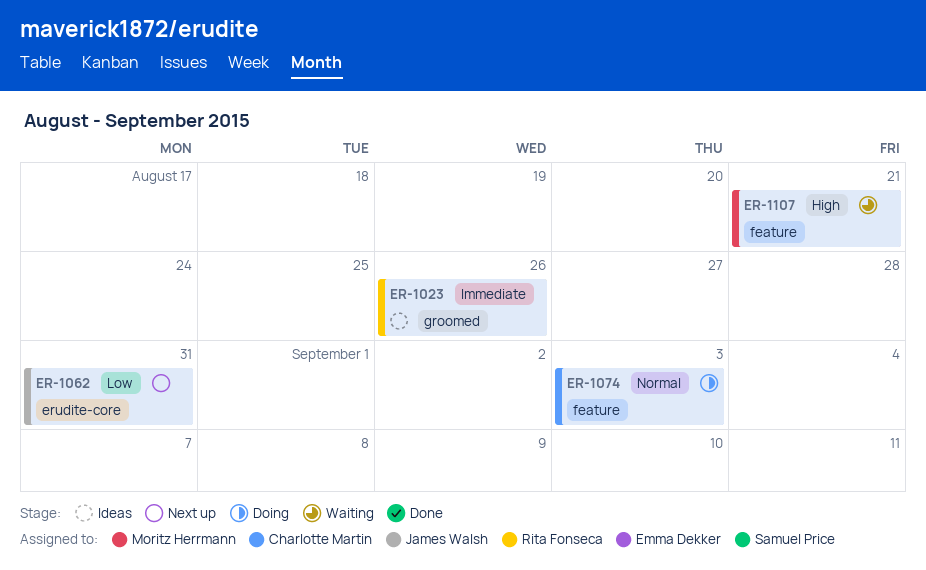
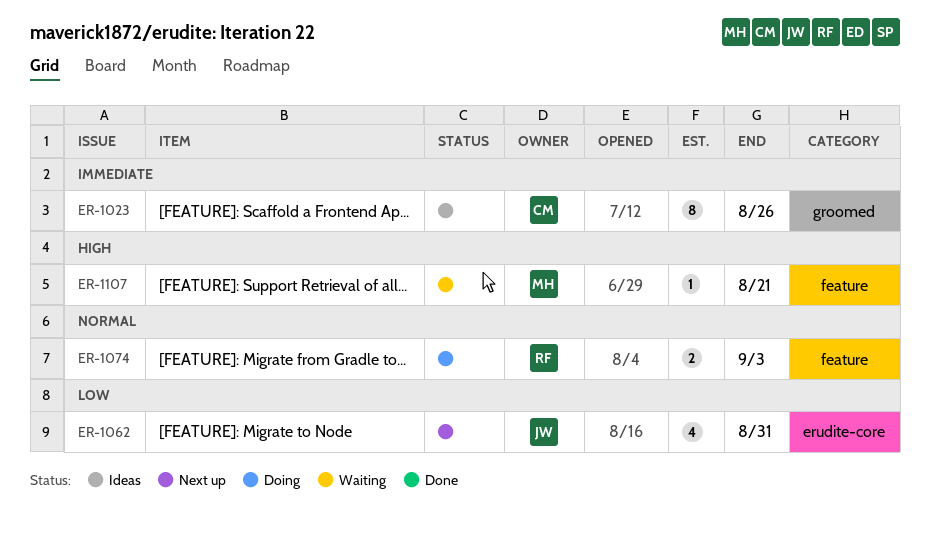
ER-1023, owner: Rita Fonseca -> Charlotte Martin
ER-1074, owner: Charlotte Martin -> Rita Fonseca

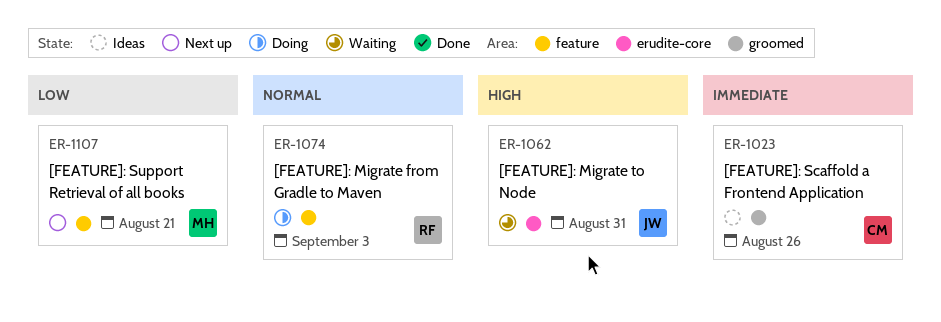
ER-1062, status: Next up -> Waiting
ER-1062, priority: Low -> High
ER-1107, status: Waiting -> Next up
ER-1107, priority: High -> Low

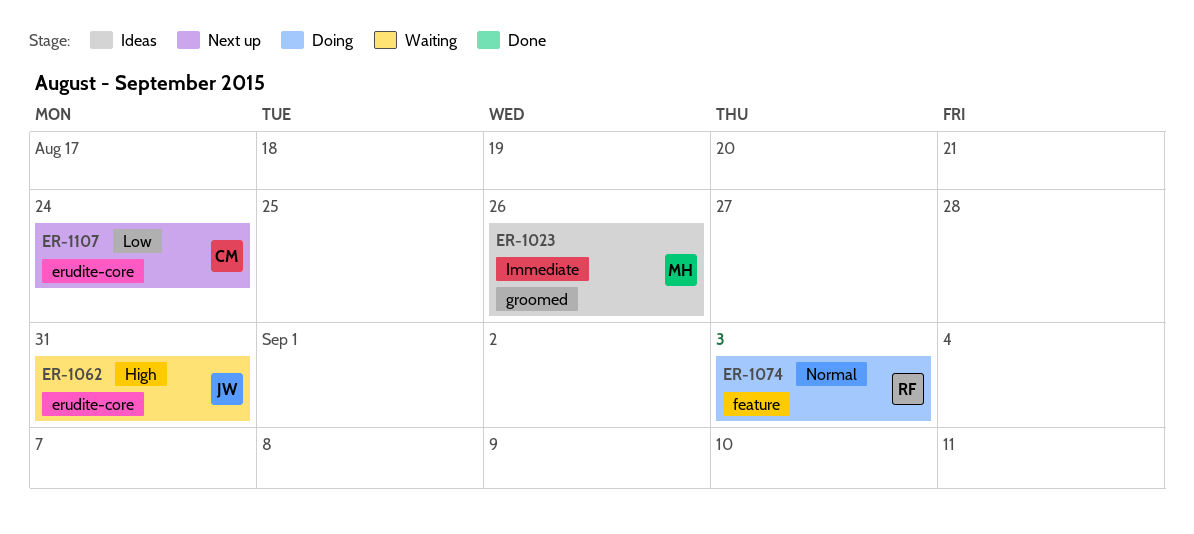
ER-1023, owner: CM -> MH
ER-1107, owner: MH -> CM
ER-1107, label: feature -> erudite-core
ER-1107, due: Aug 21 -> Aug 24

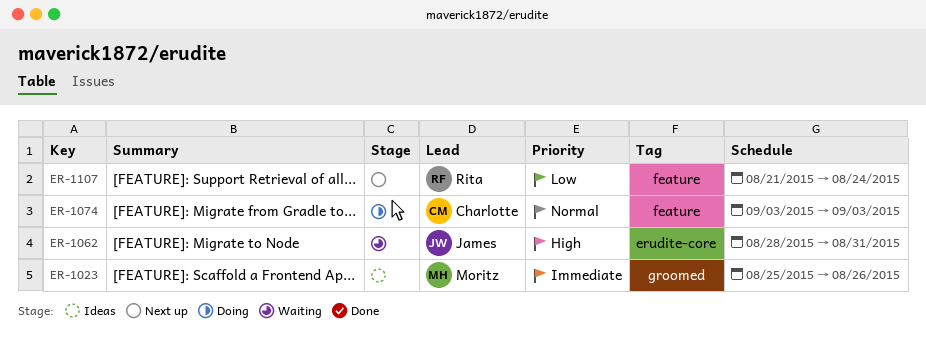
ER-1074, owner: Rita -> Charlotte
ER-1107, owner: Charlotte -> Rita
ER-1107, label: erudite-core -> feature

